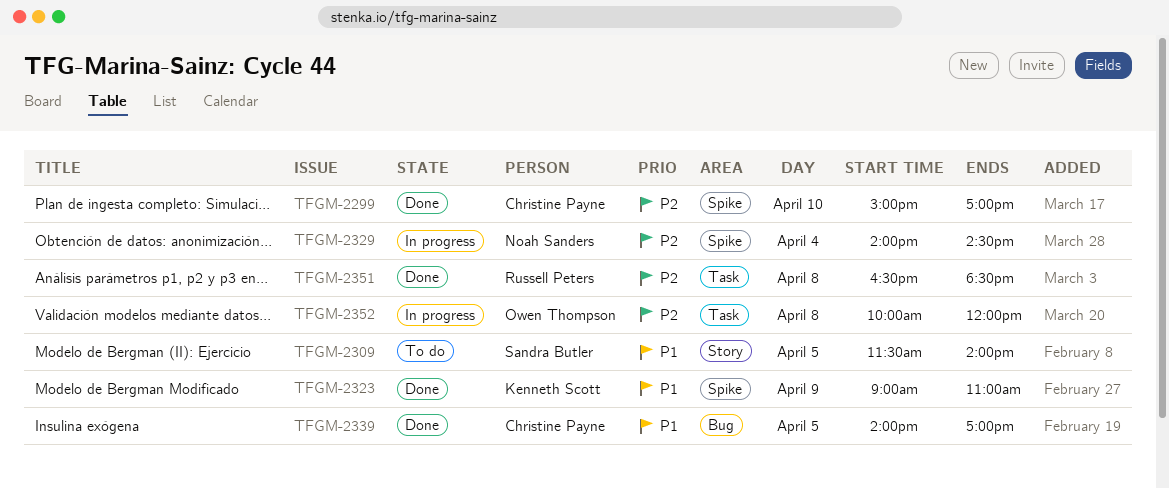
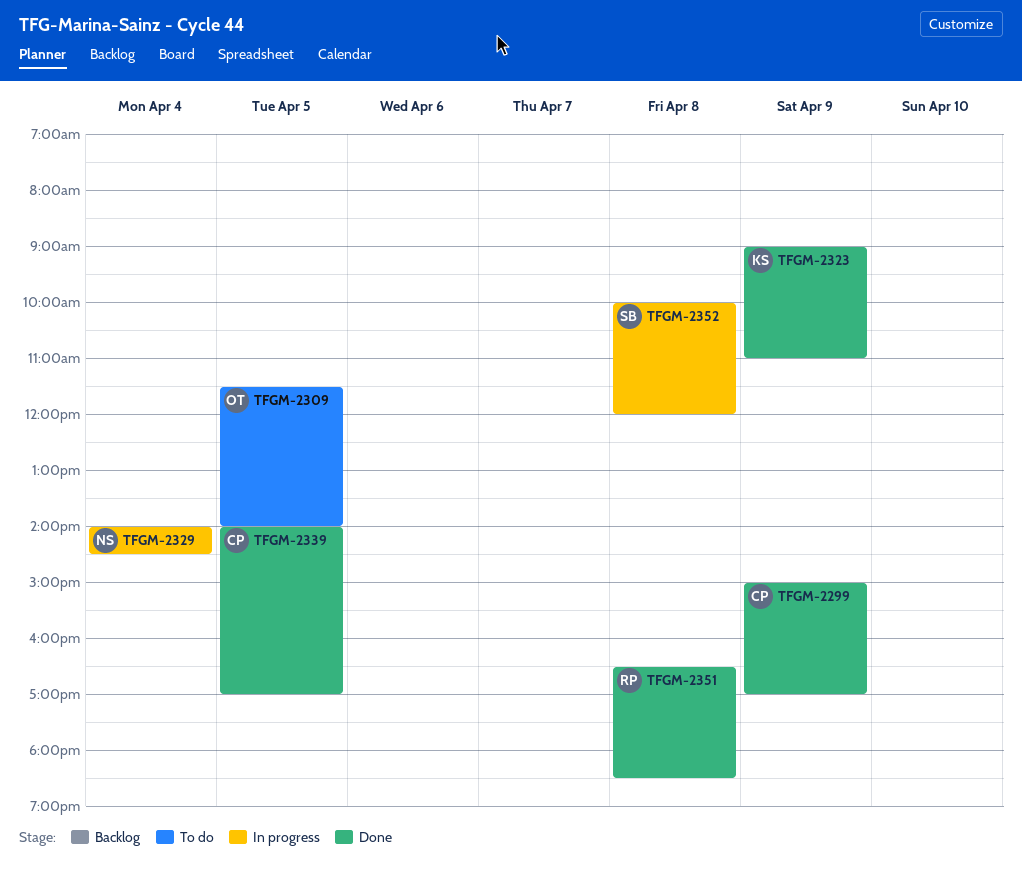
TFGM-2299, day: Apr 10 -> Apr 9
TFGM-2309, owner: Sandra Butler -> Owen Thompson
TFGM-2352, owner: Owen Thompson -> Sandra Butler

